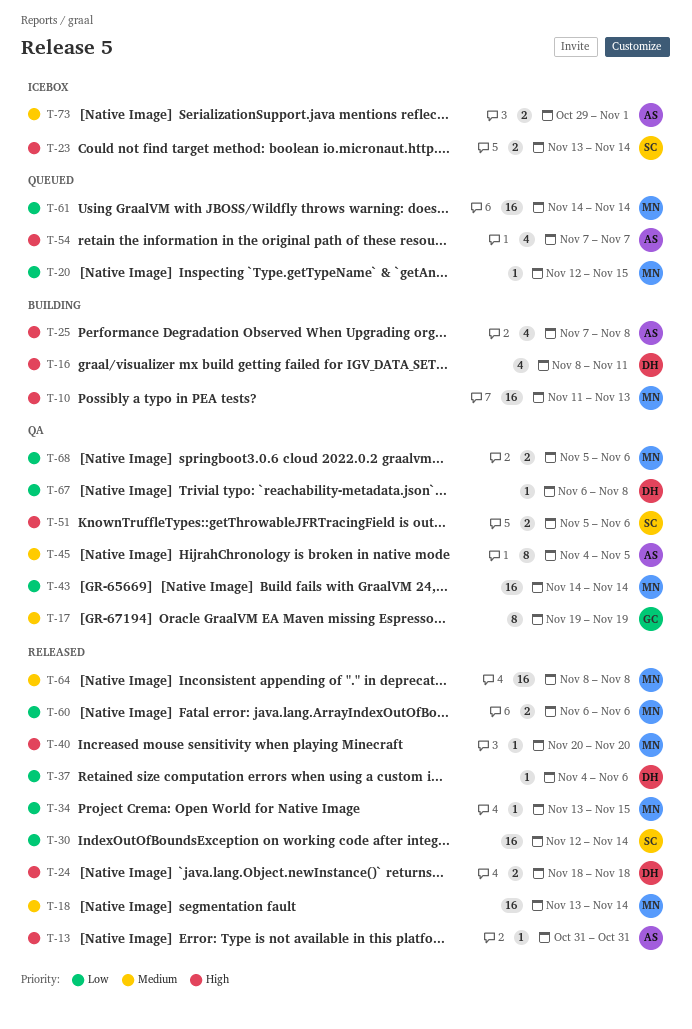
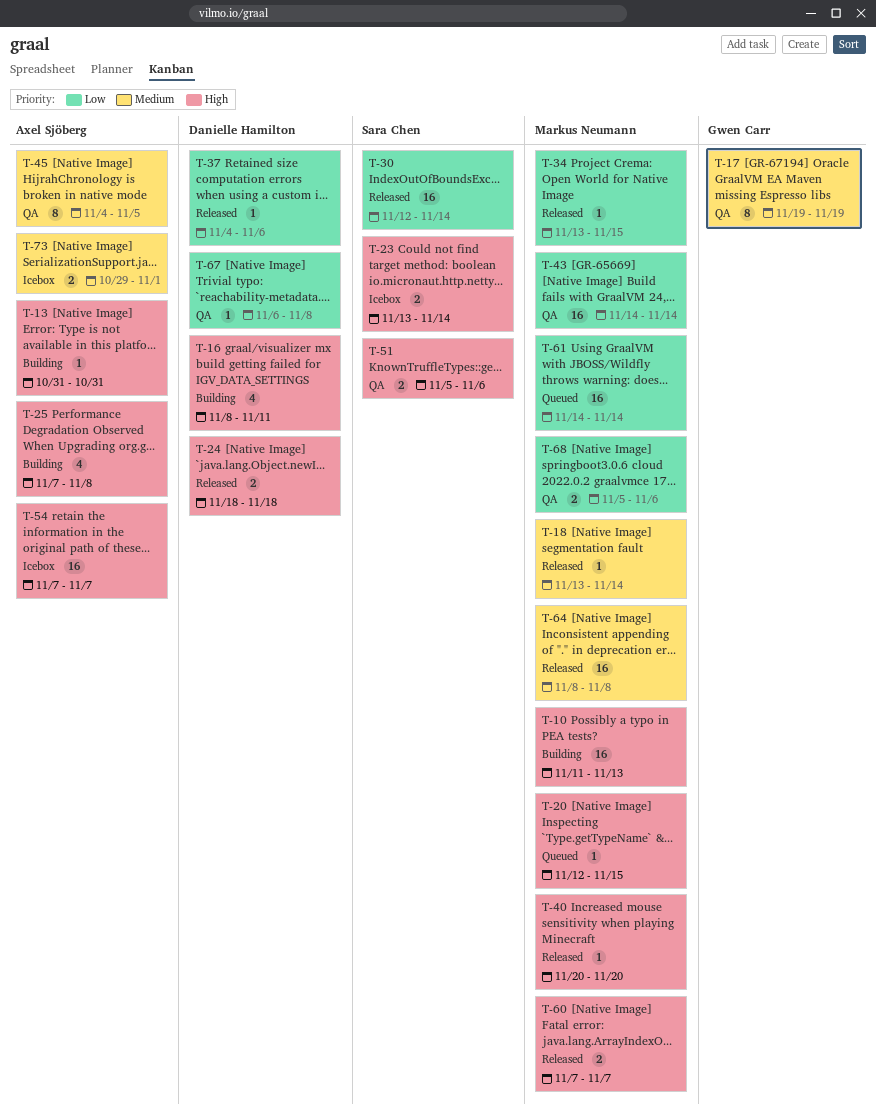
T-13, status: Released -> Building
T-18, estimate: 16 -> 1
T-20, priority: Low -> High
T-54, status: Queued -> Icebox
T-54, estimate: 4 -> 16
T-60, priority: Low -> High
T-60, start: Nov 6 -> Nov 7
T-60, due: Nov 6 -> Nov 7

